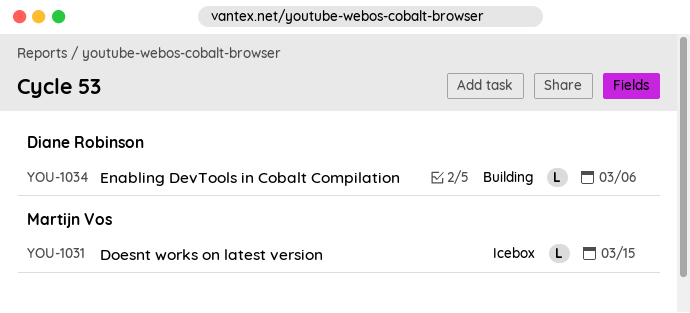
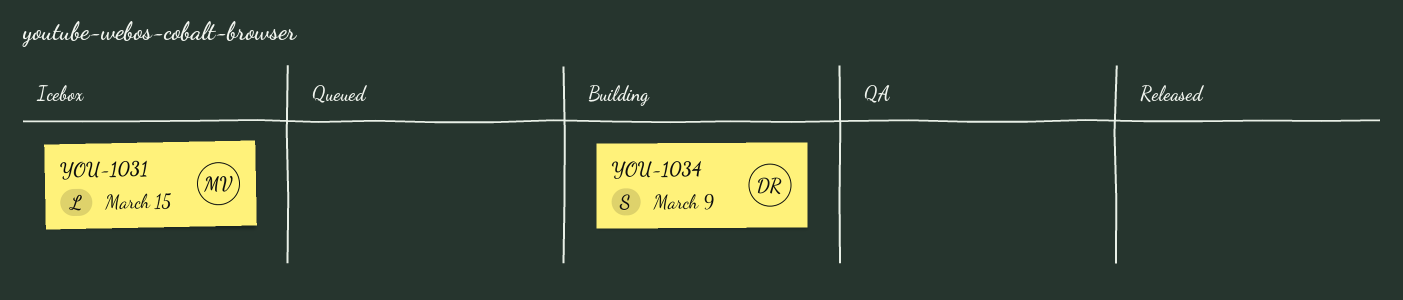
YOU-1034, estimate: L -> S
YOU-1034, due: Mar 6 -> Mar 9

